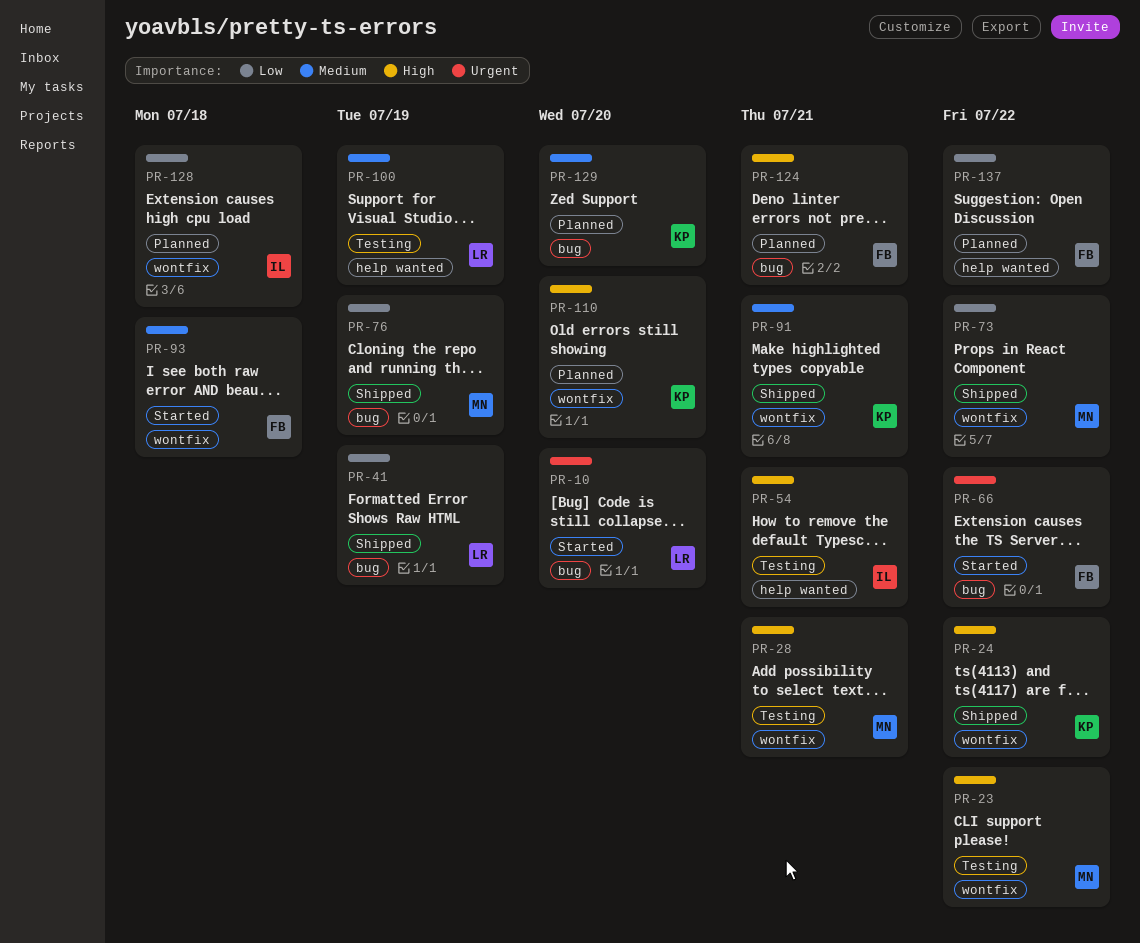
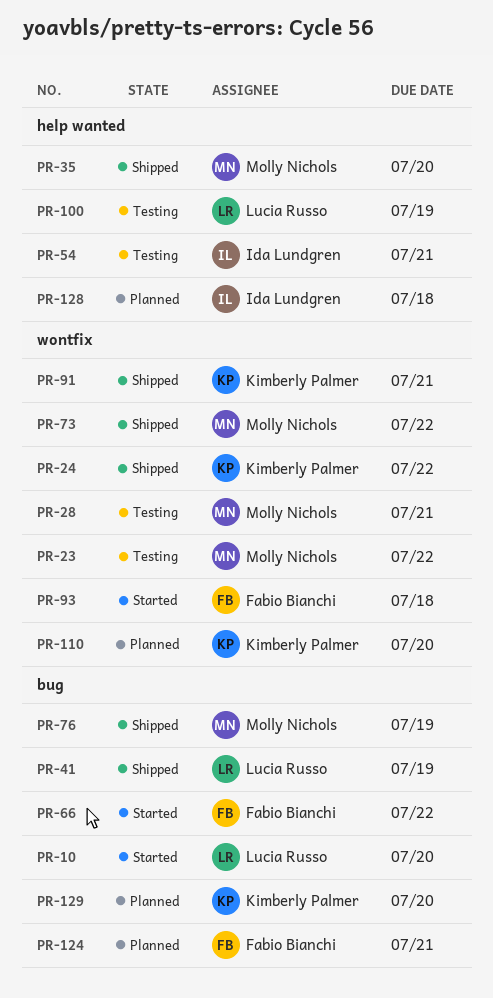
PR-35: none -> present
PR-128, label: wontfix -> help wanted
PR-137: present -> none

